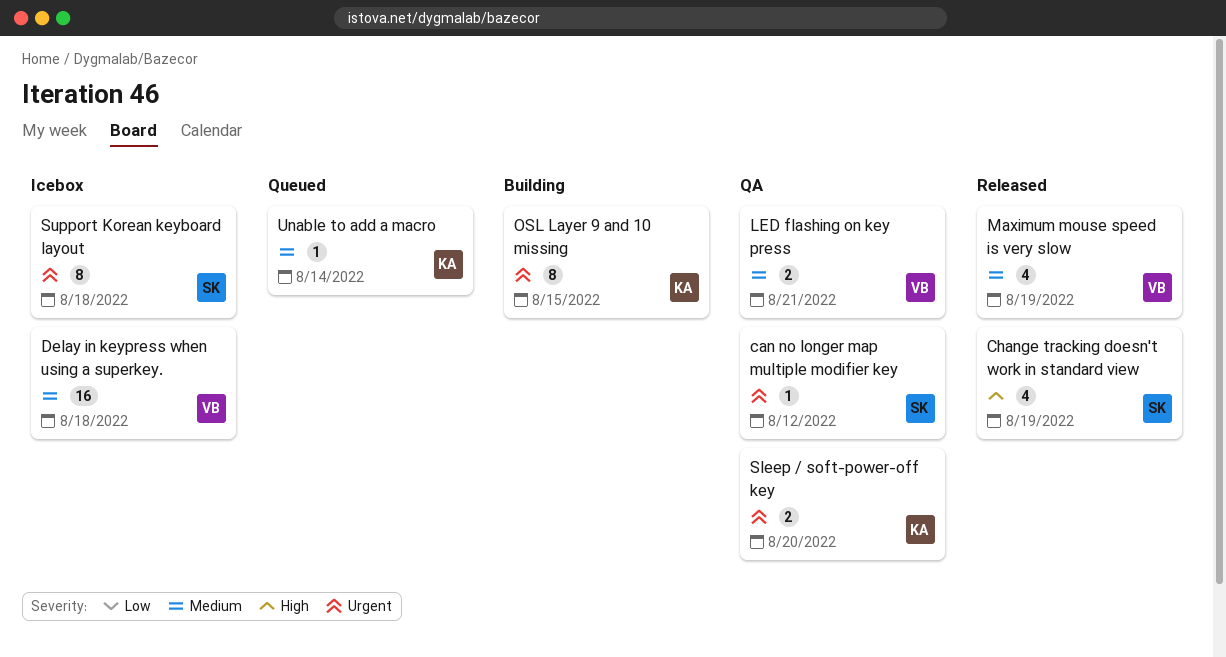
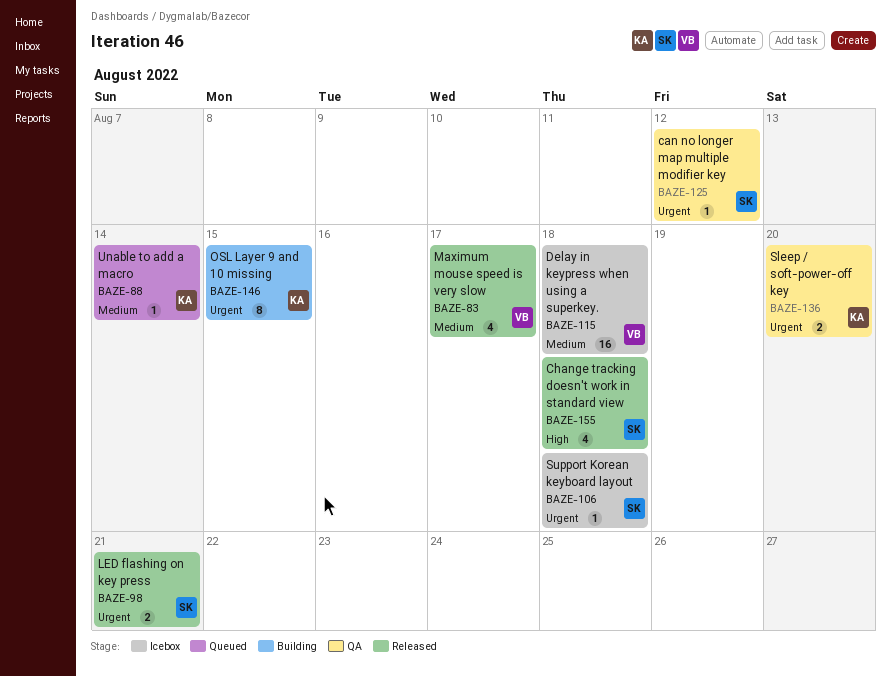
Change tracking doesn't work in standard view, due: Aug 19 -> Aug 18
LED flashing on key press, status: QA -> Released
LED flashing on key press, owner: VB -> SK
LED flashing on key press, priority: Medium -> Urgent
Maximum mouse speed is very slow, due: Aug 19 -> Aug 17
Support Korean keyboard layout, estimate: 8 -> 1

